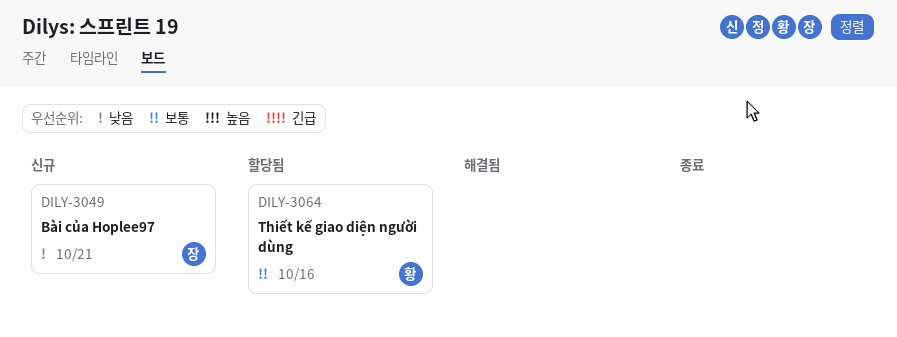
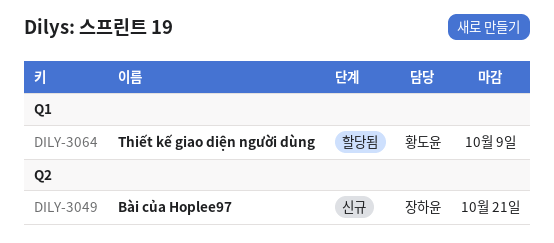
DILY-3064, due: Oct 16 -> Oct 9

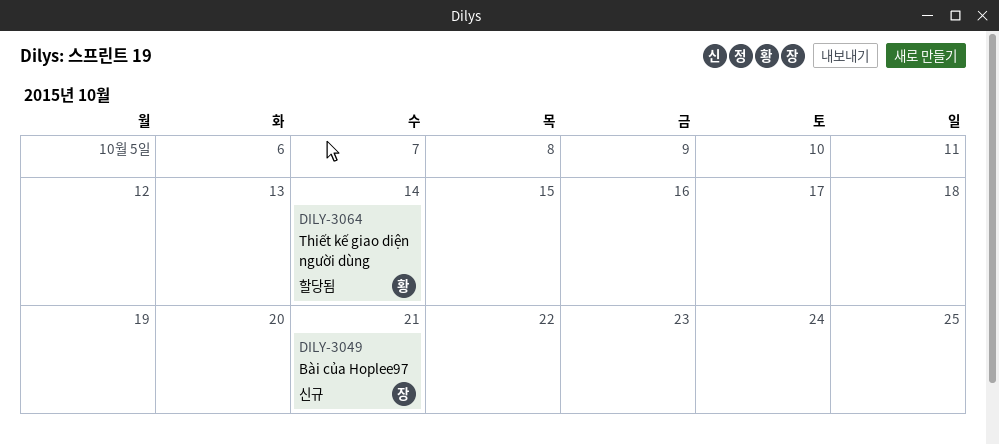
DILY-3064, due: Oct 9 -> Oct 14

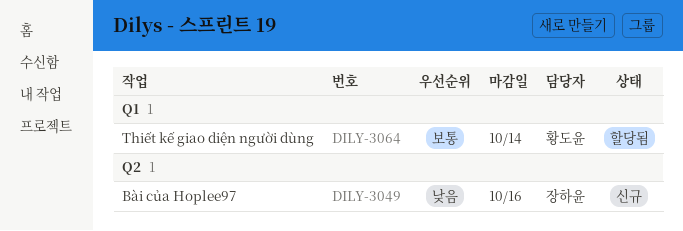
DILY-3049, due: Oct 21 -> Oct 16

